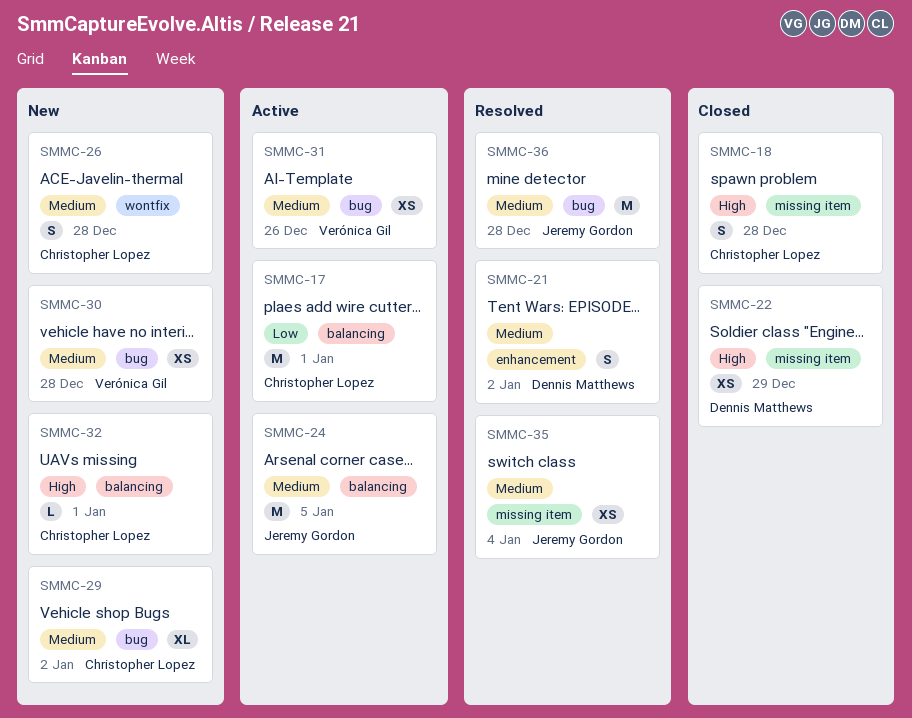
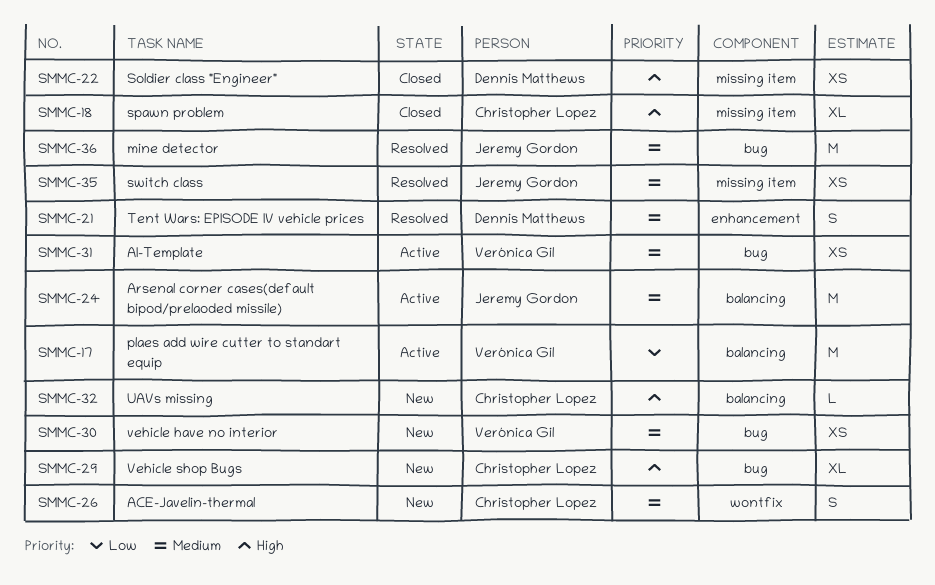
SMMC-17, owner: Christopher Lopez -> Verónica Gil
SMMC-18, estimate: S -> XL
SMMC-29, priority: Medium -> High

